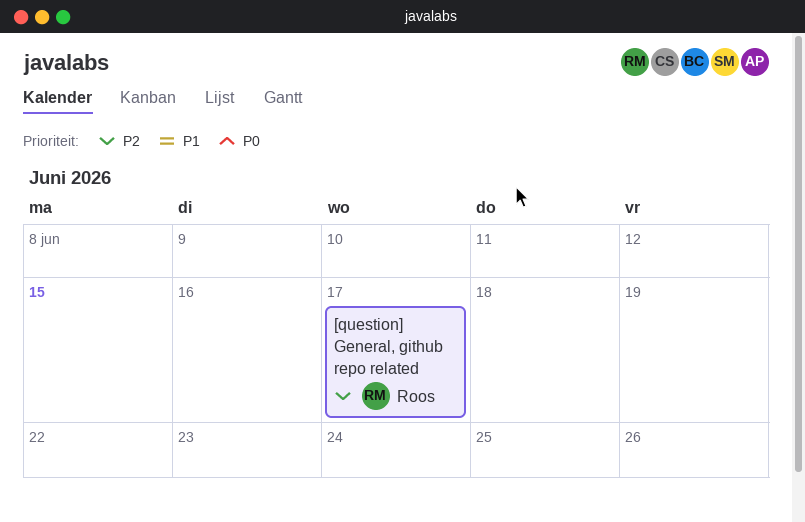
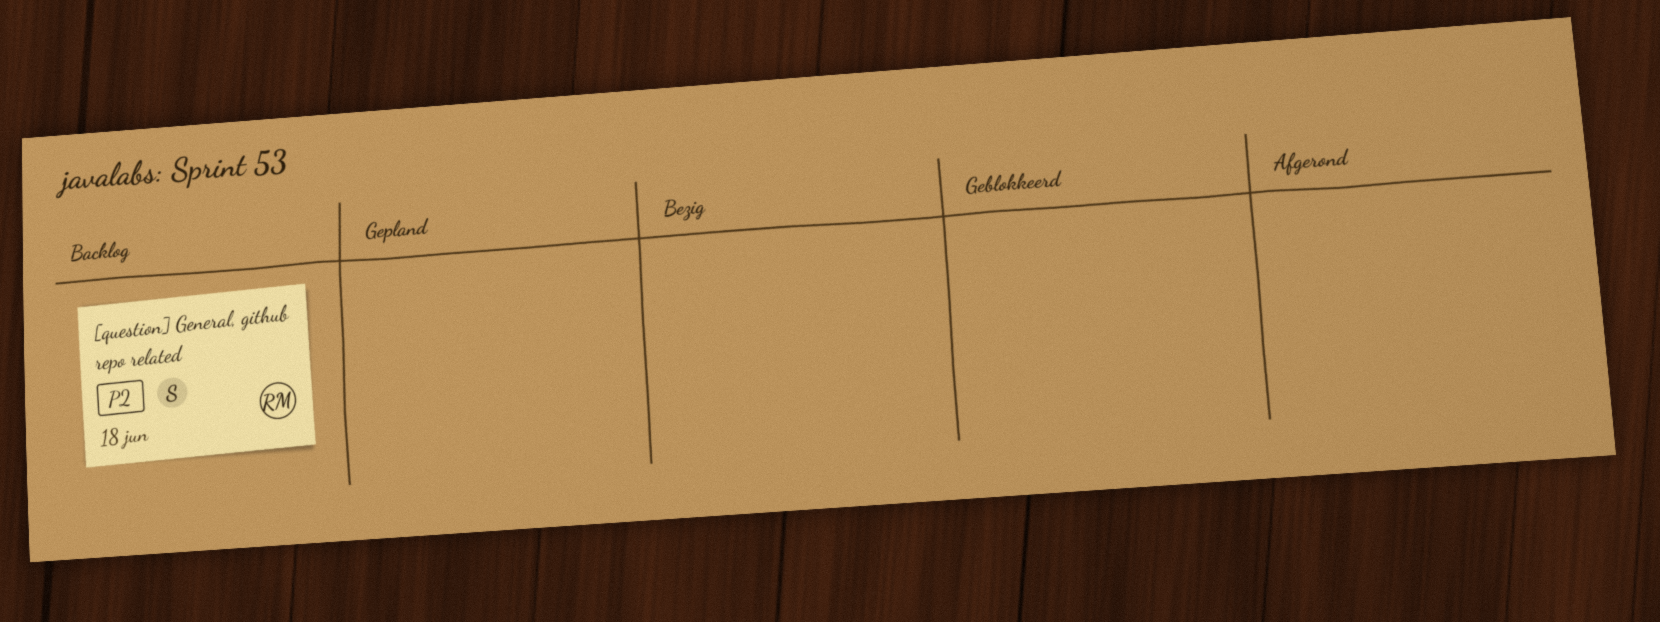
[question] General, github repo related, due: Jun 17 -> Jun 18

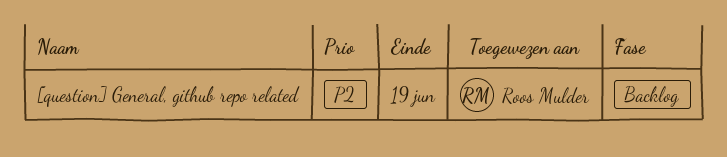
[question] General, github repo related, due: Jun 18 -> Jun 19

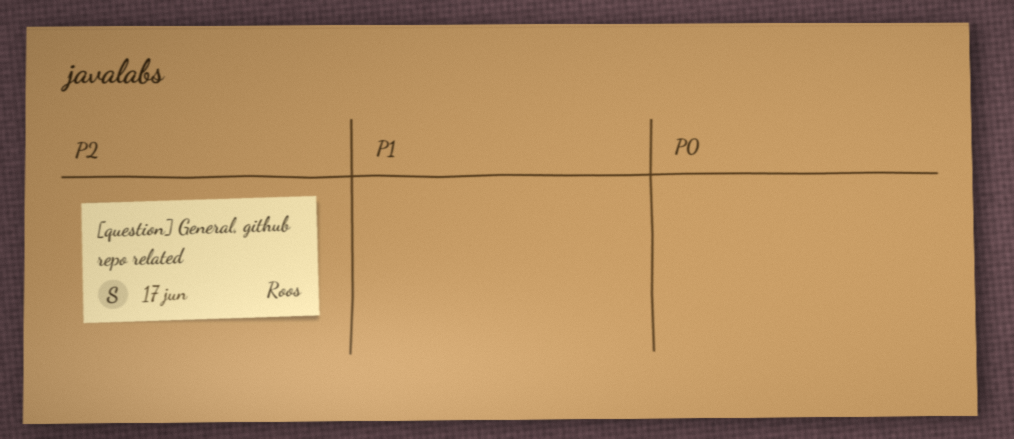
[question] General, github repo related, due: Jun 19 -> Jun 17

